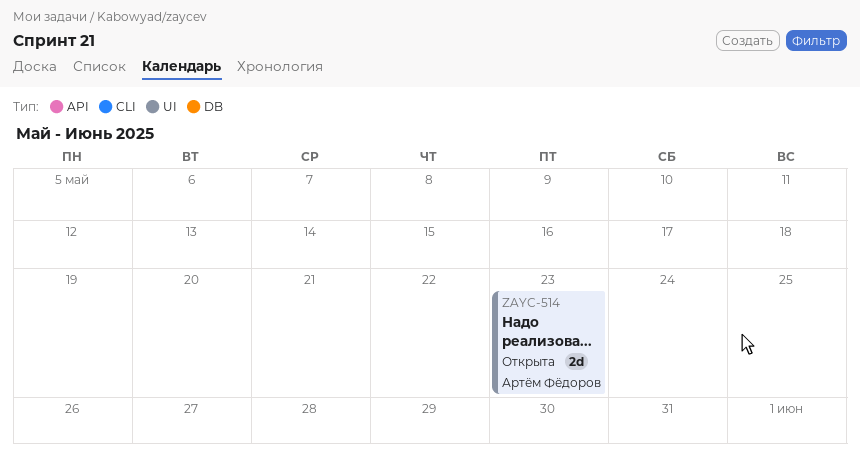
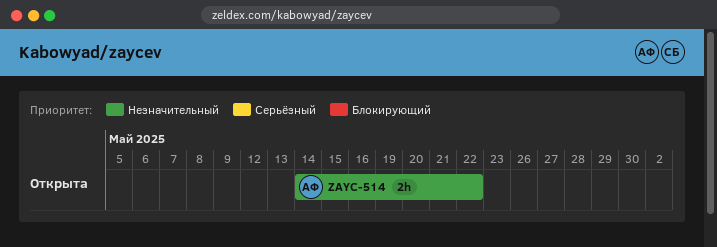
ZAYC-514, estimate: 2d -> 2h
ZAYC-514, due: May 23 -> May 22

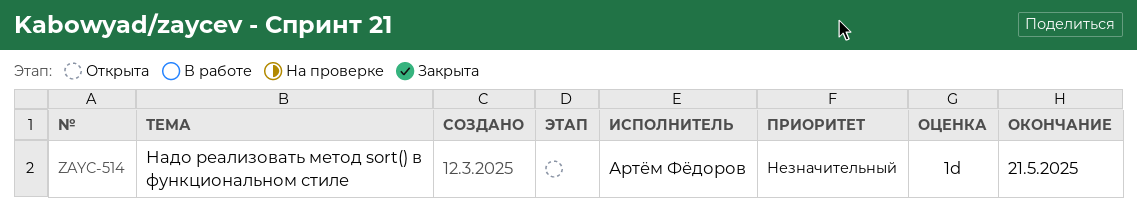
ZAYC-514, estimate: 2h -> 1d
ZAYC-514, due: May 22 -> May 21

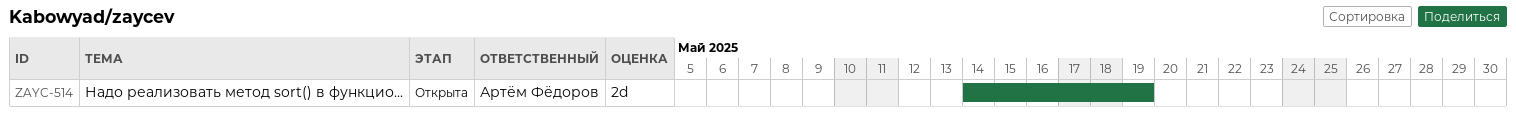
ZAYC-514, estimate: 1d -> 2d
ZAYC-514, due: May 21 -> May 19

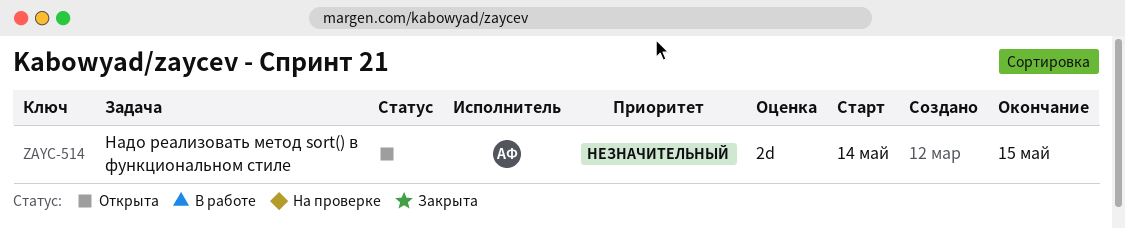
ZAYC-514, due: May 19 -> May 15

